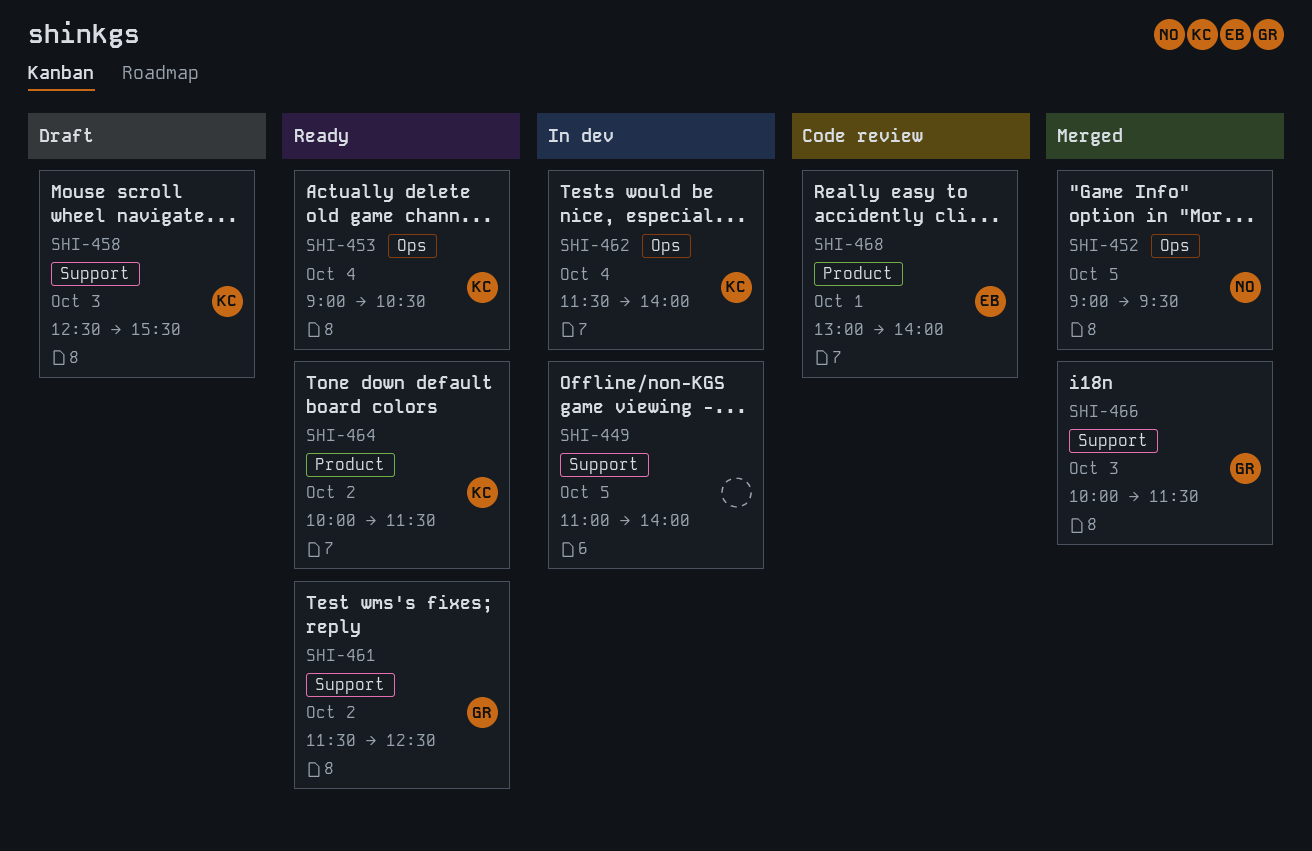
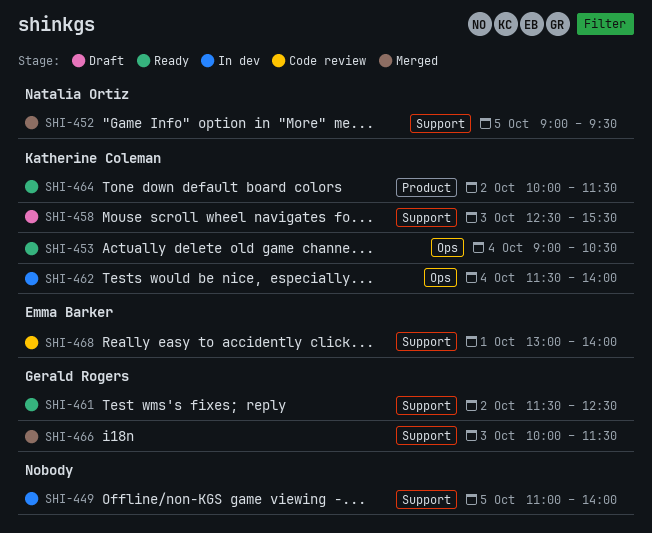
SHI-452, label: Ops -> Support
SHI-468, label: Product -> Support

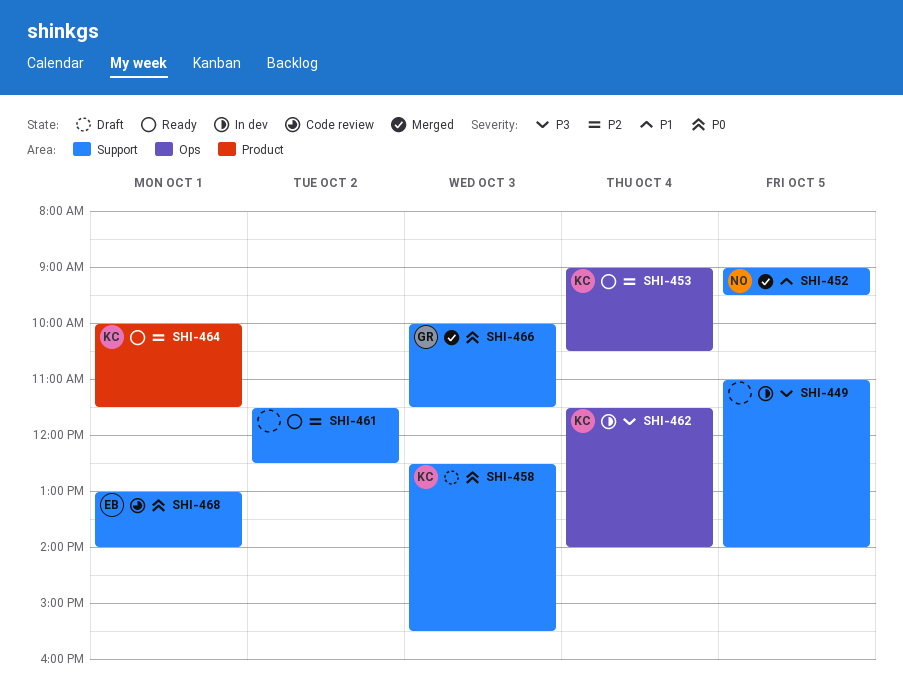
SHI-461, owner: Gerald Rogers -> none
SHI-464, day: Oct 2 -> Oct 1

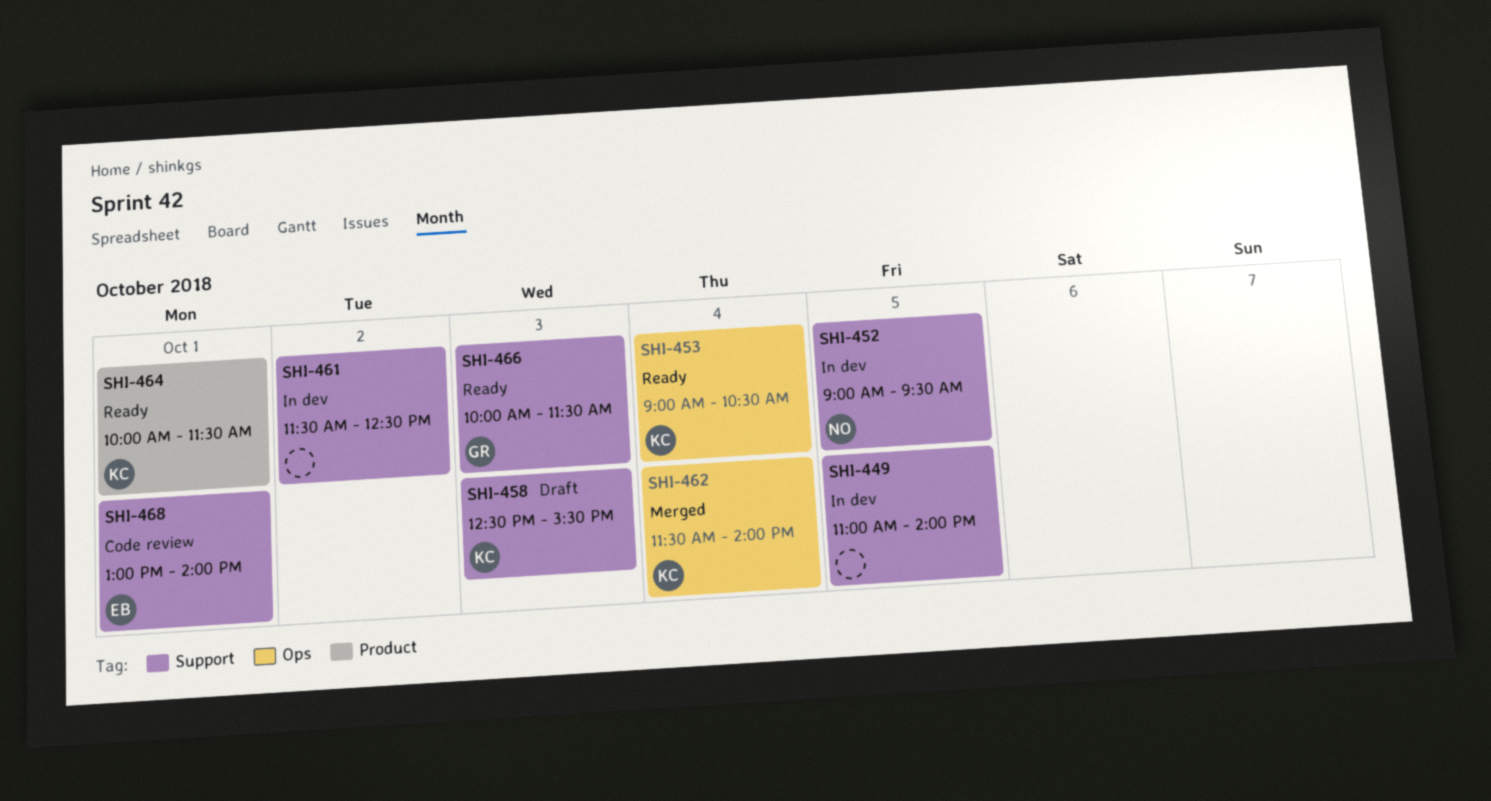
SHI-452, status: Merged -> In dev
SHI-461, status: Ready -> In dev
SHI-462, status: In dev -> Merged
SHI-466, status: Merged -> Ready

